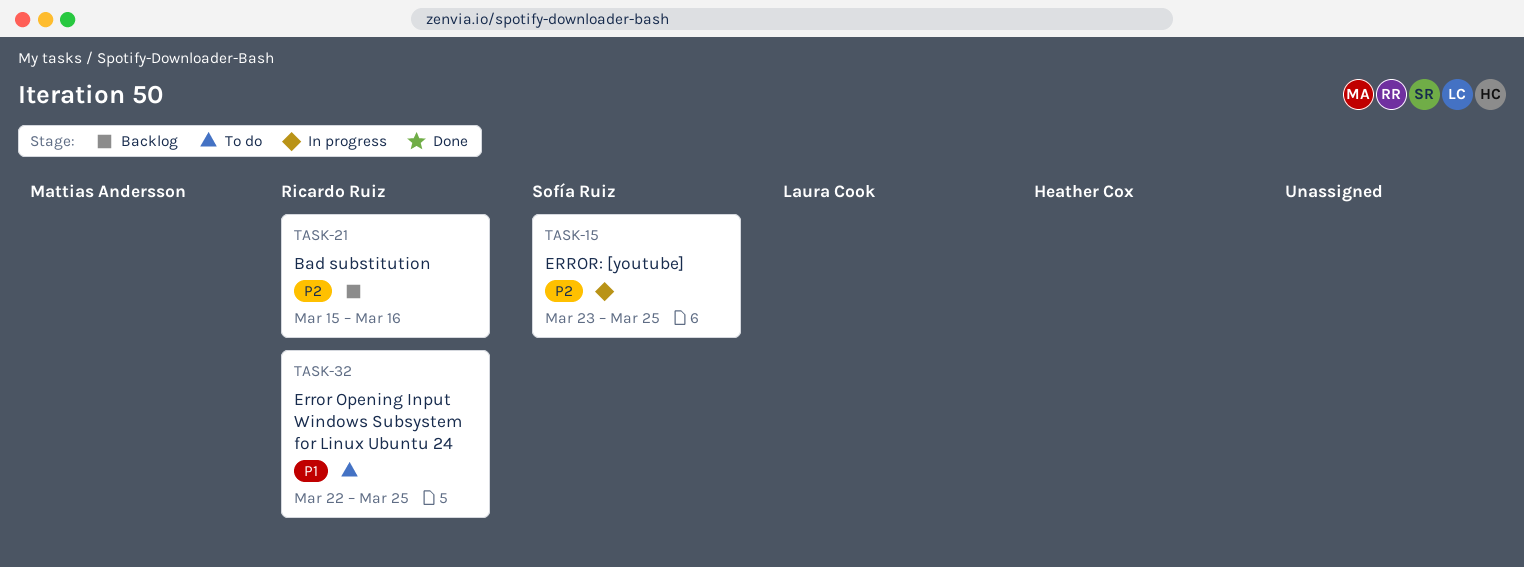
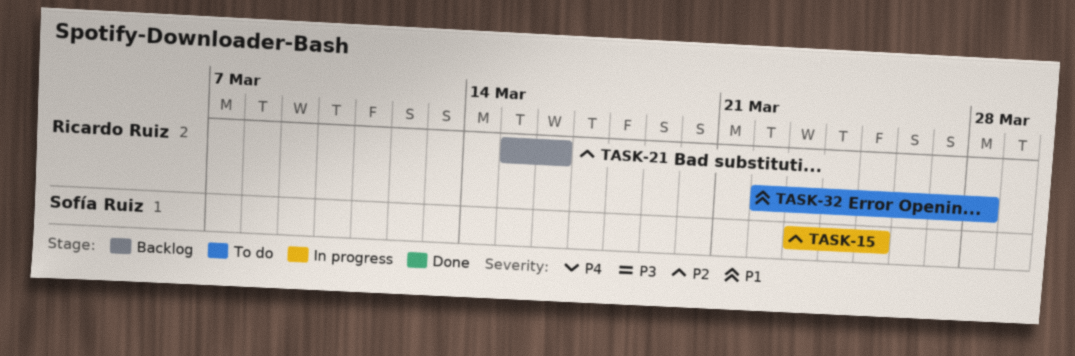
TASK-32, due: Mar 25 -> Mar 28

